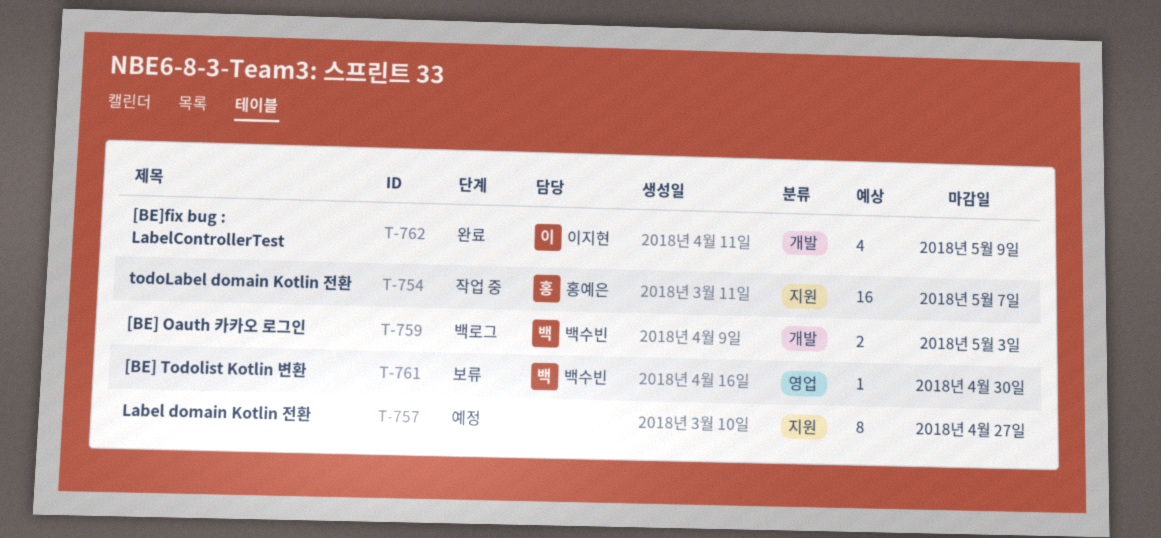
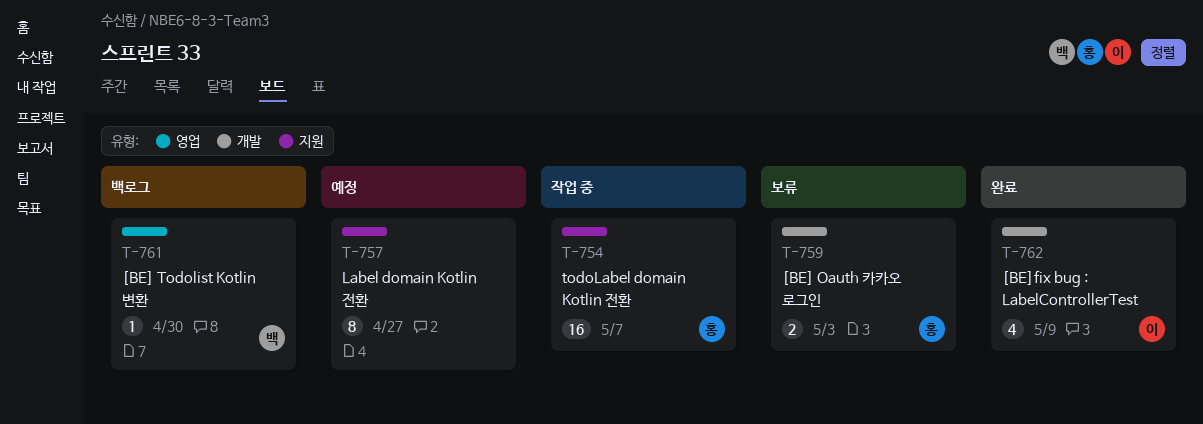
T-759, status: 백로그 -> 보류
T-759, owner: 백수빈 -> 홍예은
T-761, status: 보류 -> 백로그

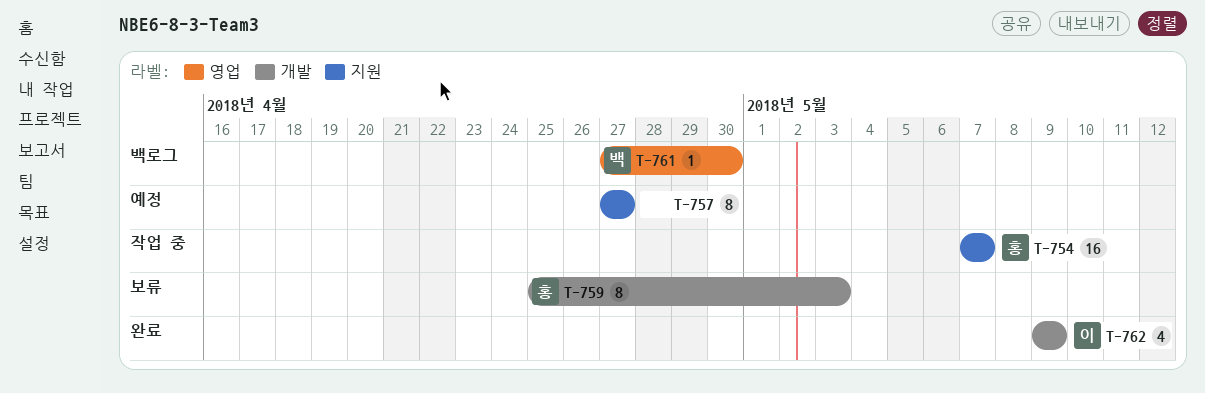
T-759, estimate: 2 -> 8

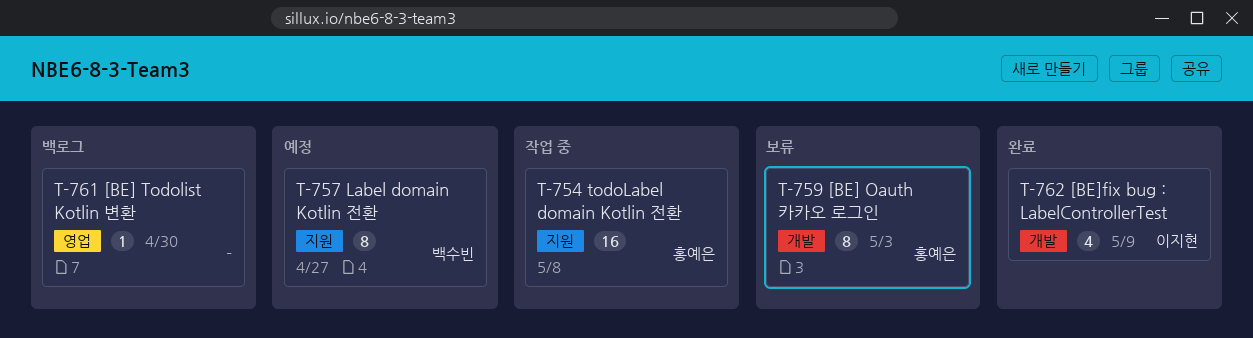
T-754, due: May 7 -> May 8
T-757, owner: none -> 백수빈
T-761, owner: 백수빈 -> none

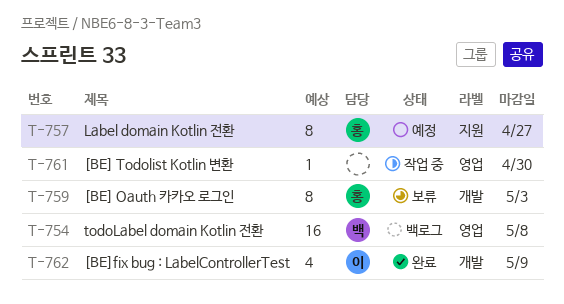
T-754, status: 작업 중 -> 백로그
T-754, owner: 홍예은 -> 백수빈
T-754, label: 지원 -> 영업
T-757, owner: 백수빈 -> 홍예은
T-761, status: 백로그 -> 작업 중

